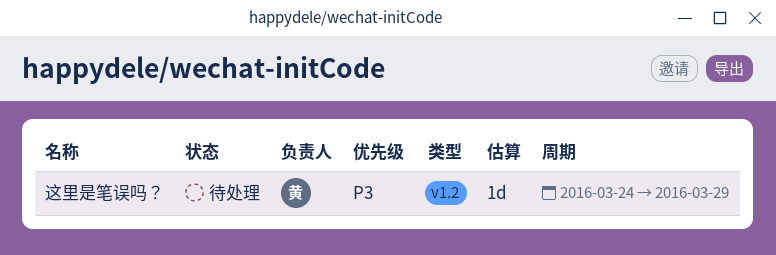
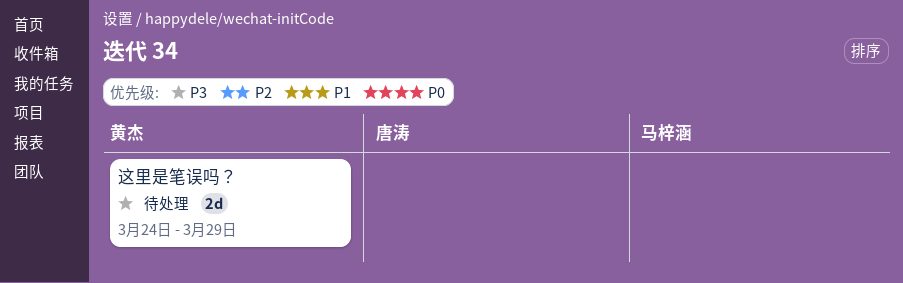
这里是笔误吗？, estimate: 1d -> 2d

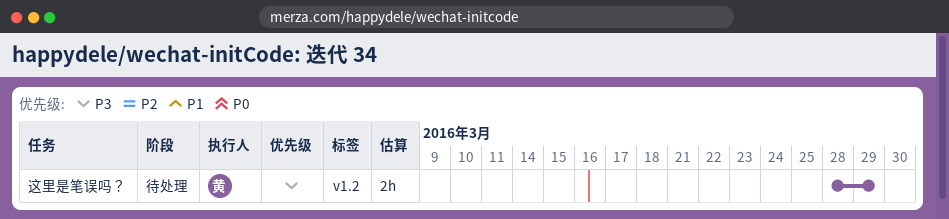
这里是笔误吗？, estimate: 2d -> 2h
这里是笔误吗？, start: Mar 24 -> Mar 28

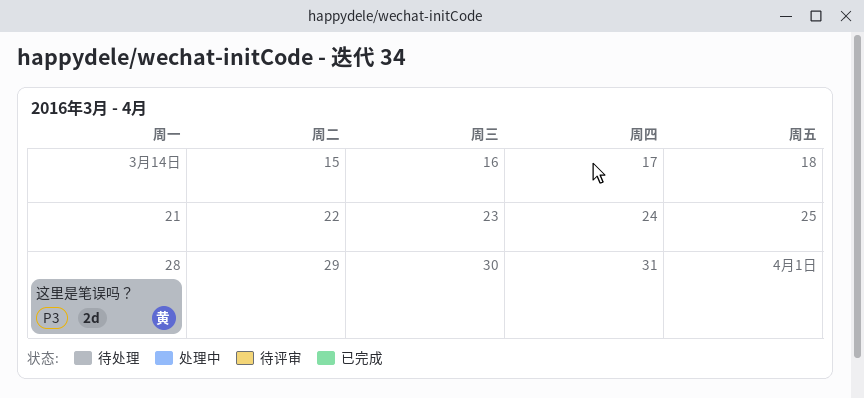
这里是笔误吗？, estimate: 2h -> 2d
这里是笔误吗？, due: Mar 29 -> Mar 28

